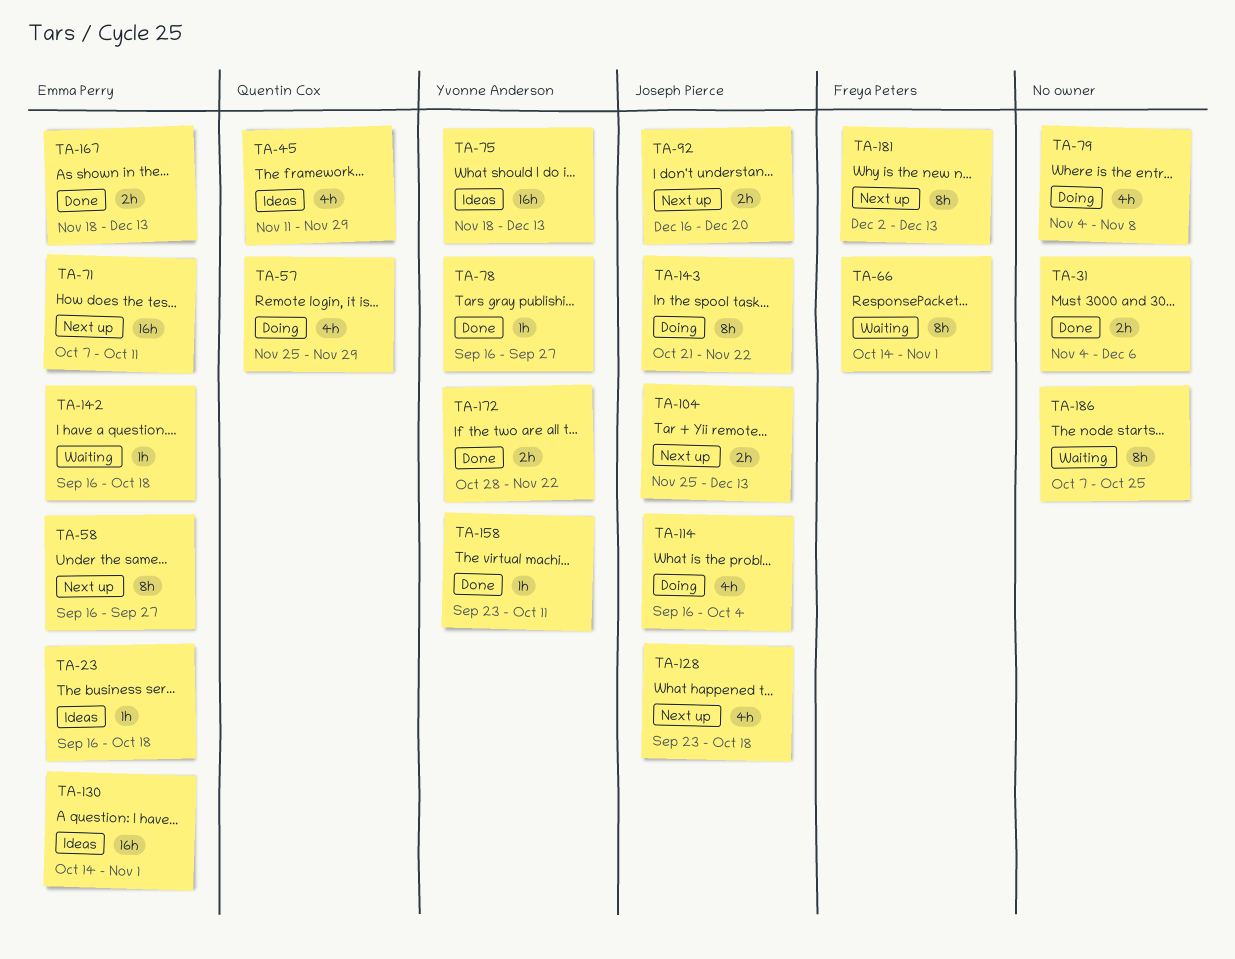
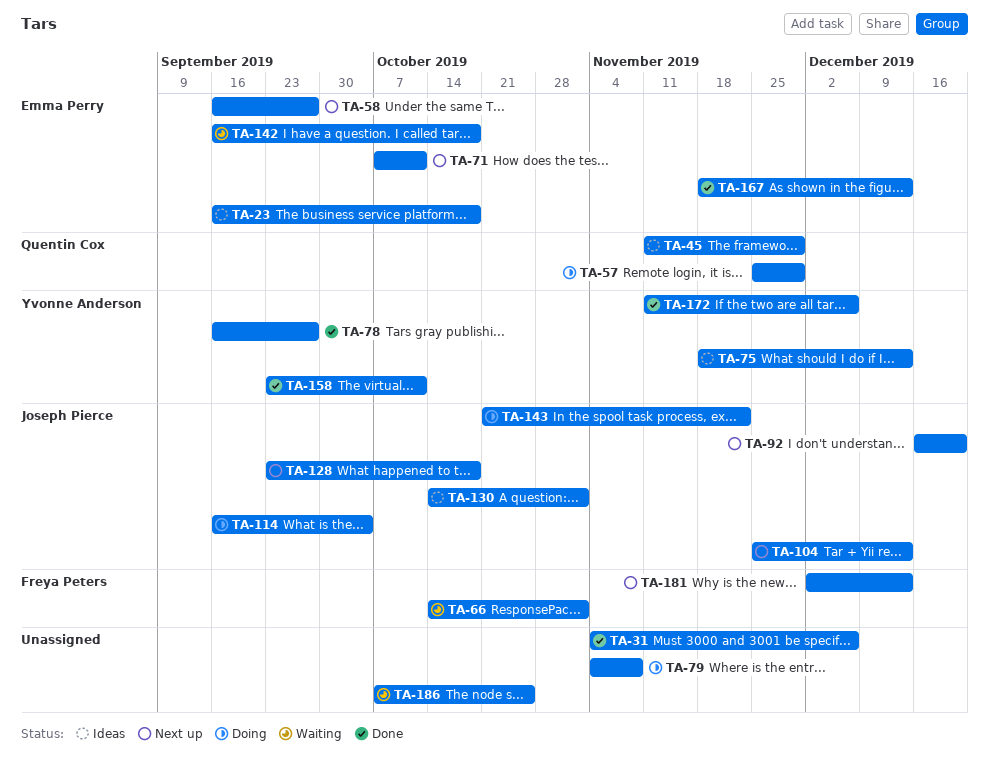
TA-130, owner: Emma Perry -> Joseph Pierce
TA-172, start: Oct 28 -> Nov 11
TA-172, due: Nov 22 -> Dec 6

